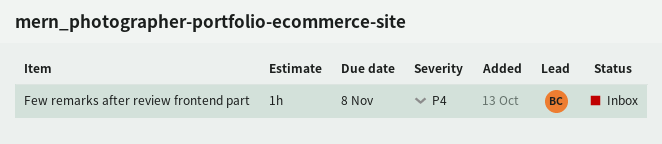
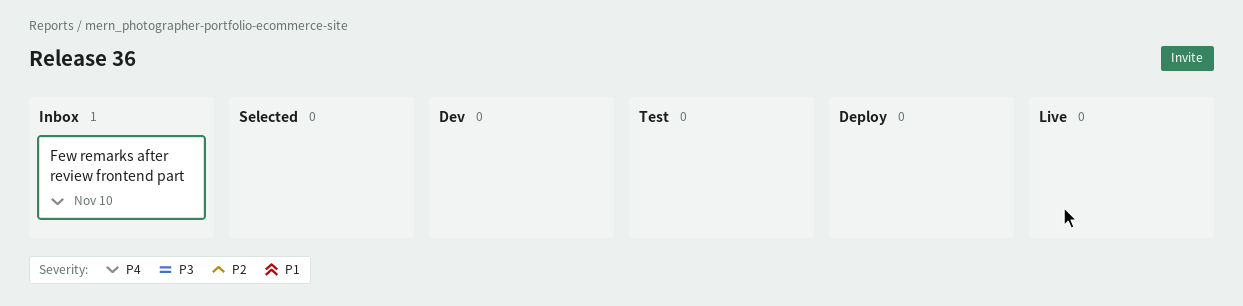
Few remarks after review frontend part, due: Nov 8 -> Nov 10

